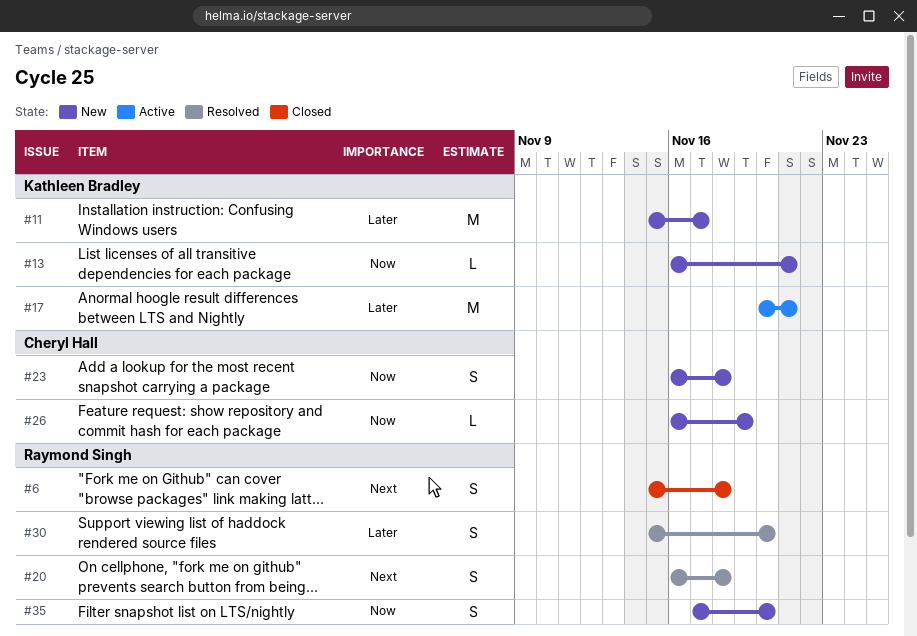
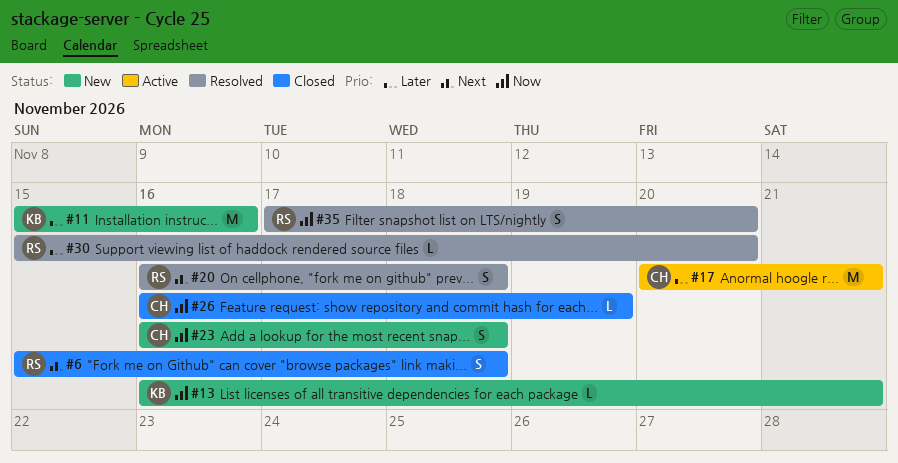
#11, due: Nov 17 -> Nov 16
#17, owner: Kathleen Bradley -> Cheryl Hall
#26, status: New -> Closed
#30, estimate: S -> L
#35, status: New -> Resolved

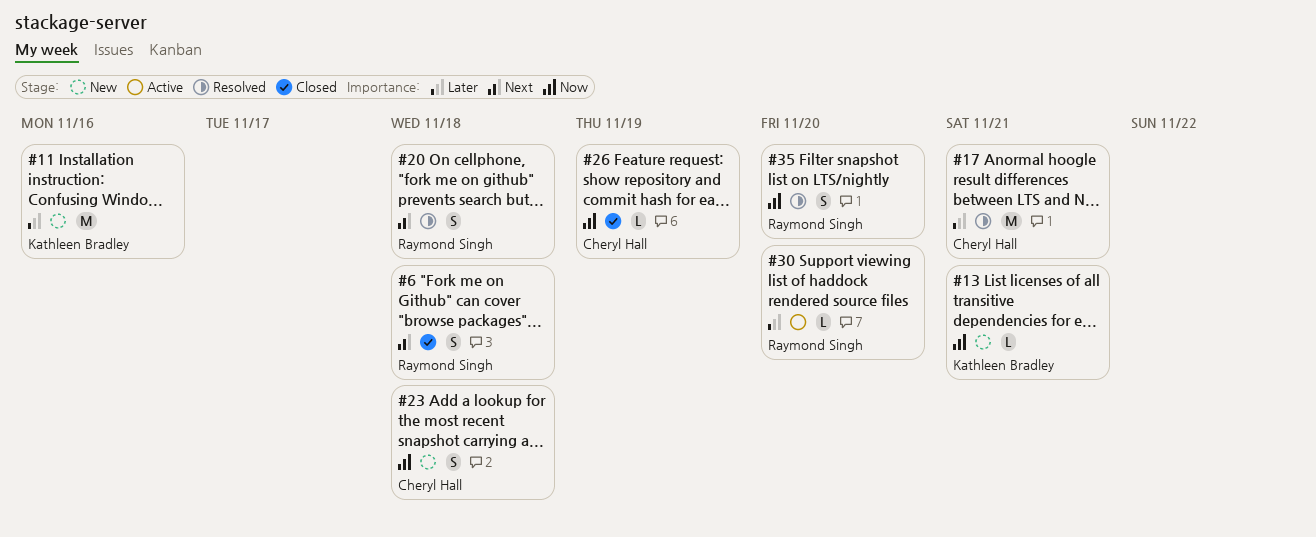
#17, status: Active -> Resolved
#30, status: Resolved -> Active

